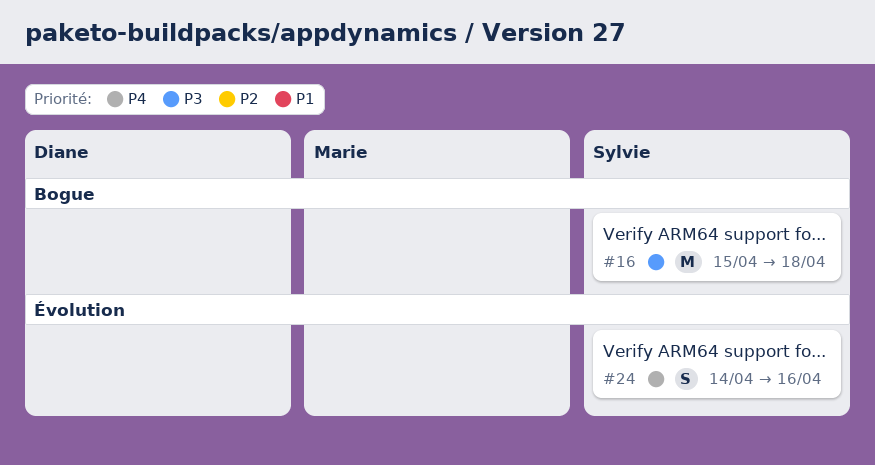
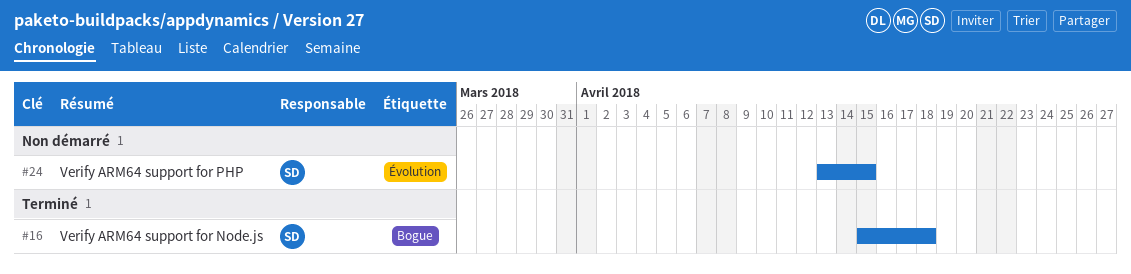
#24, start: Apr 14 -> Apr 13
#24, due: Apr 16 -> Apr 15

